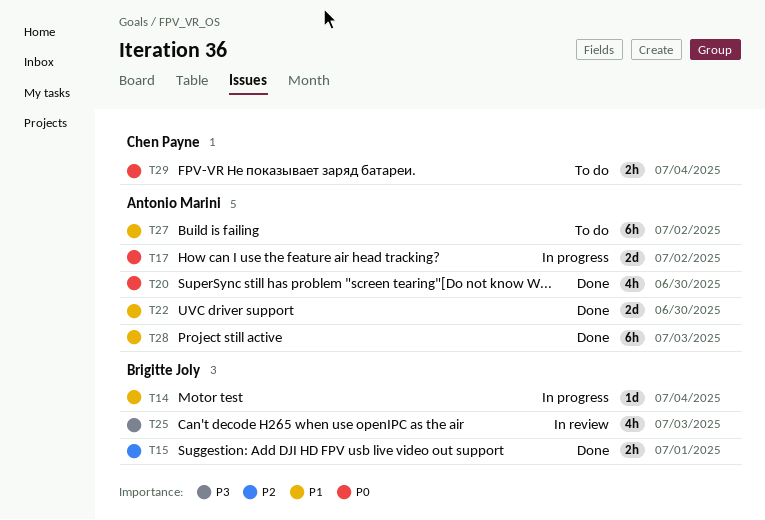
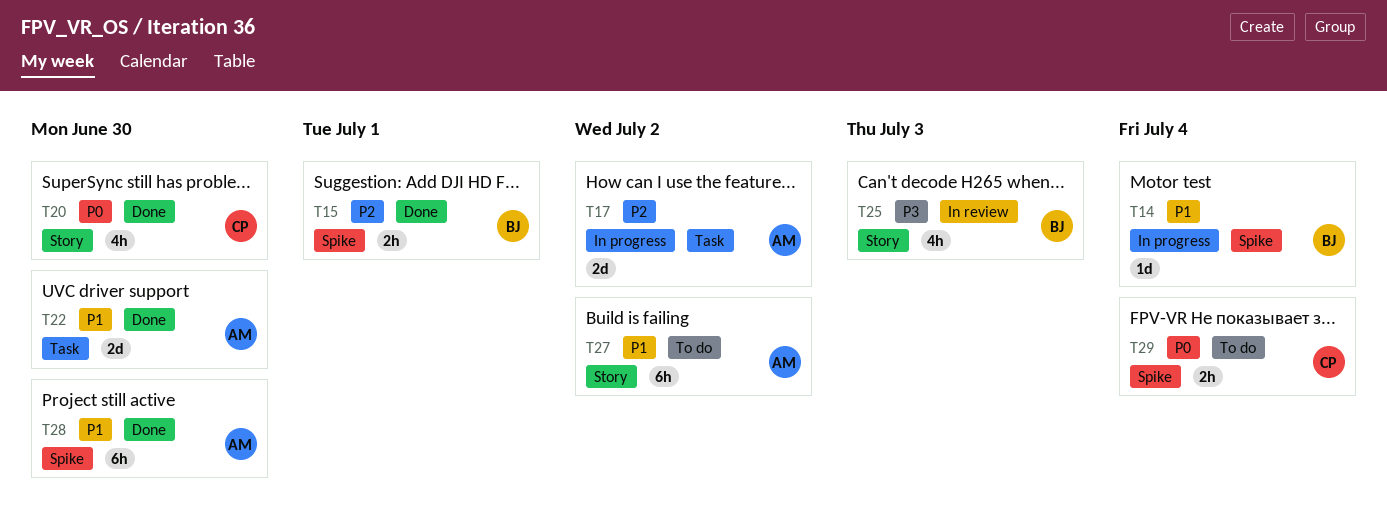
T17, priority: P0 -> P2
T20, owner: Antonio Marini -> Chen Payne
T28, due: Jul 3 -> Jun 30

